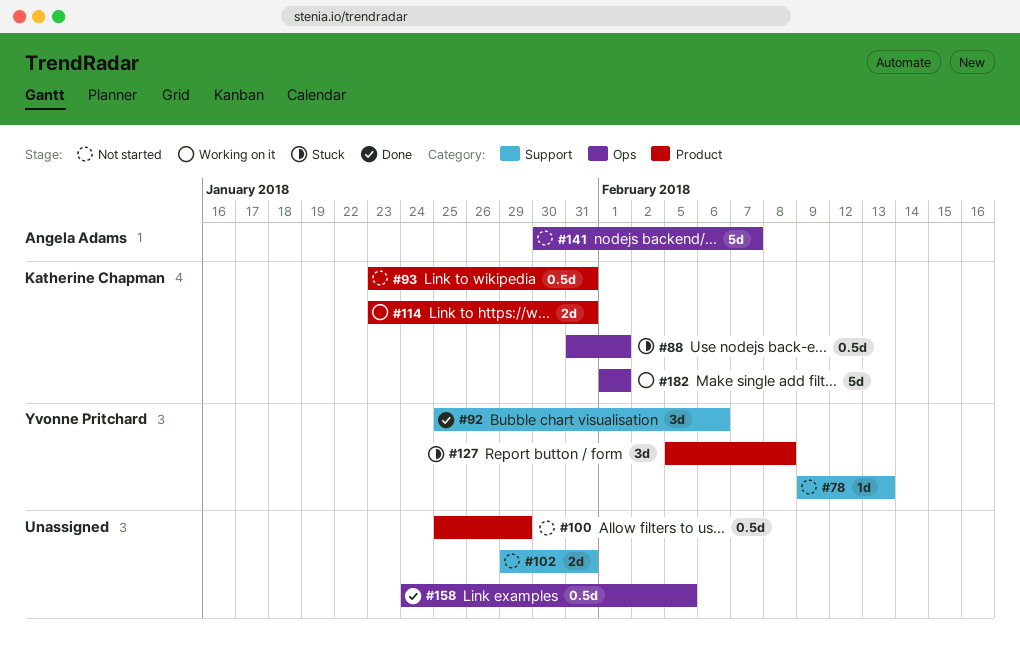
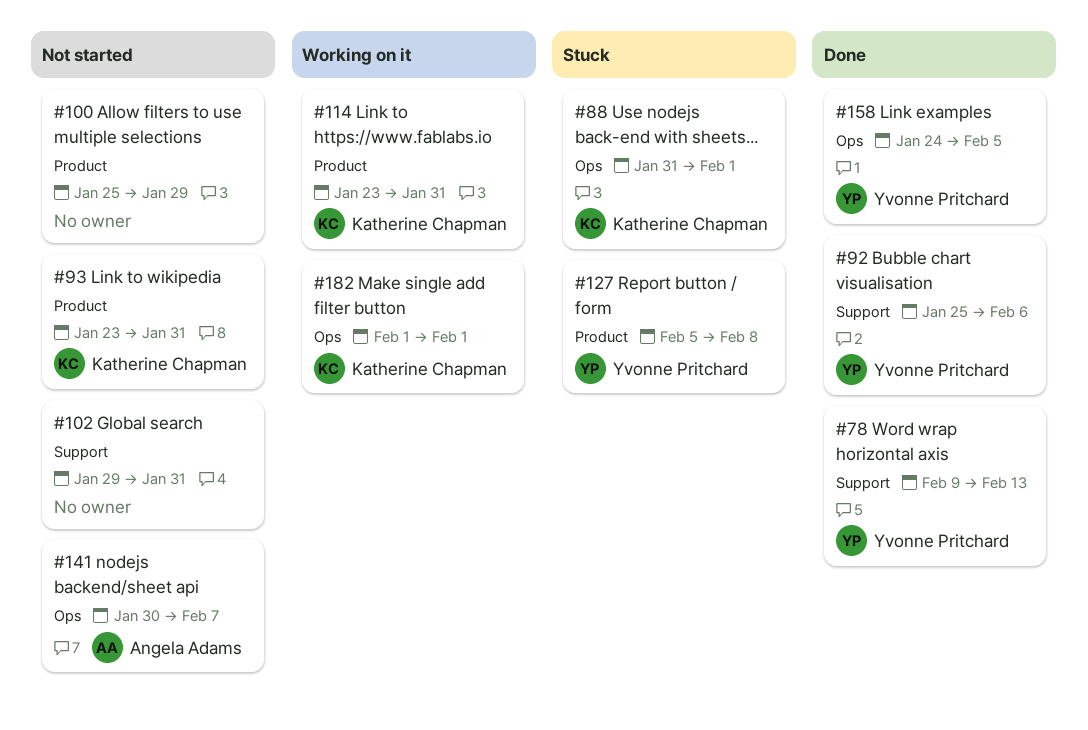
#78, status: Not started -> Done
#158, owner: none -> Yvonne Pritchard

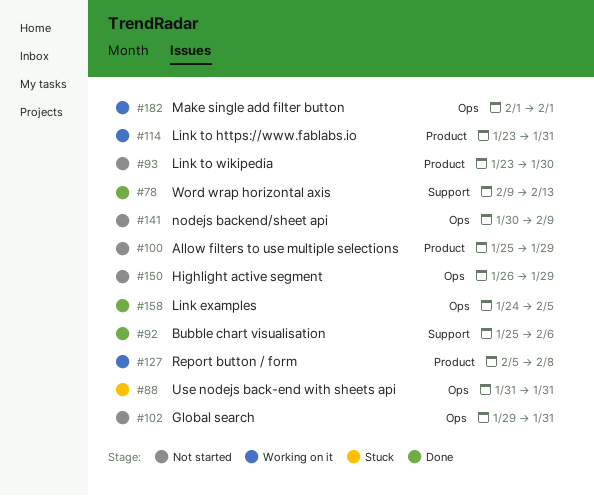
#88, due: Feb 1 -> Jan 31
#93, due: Jan 31 -> Jan 30
#102, label: Support -> Ops
#127, status: Stuck -> Working on it
#141, due: Feb 7 -> Feb 9
#150: none -> present

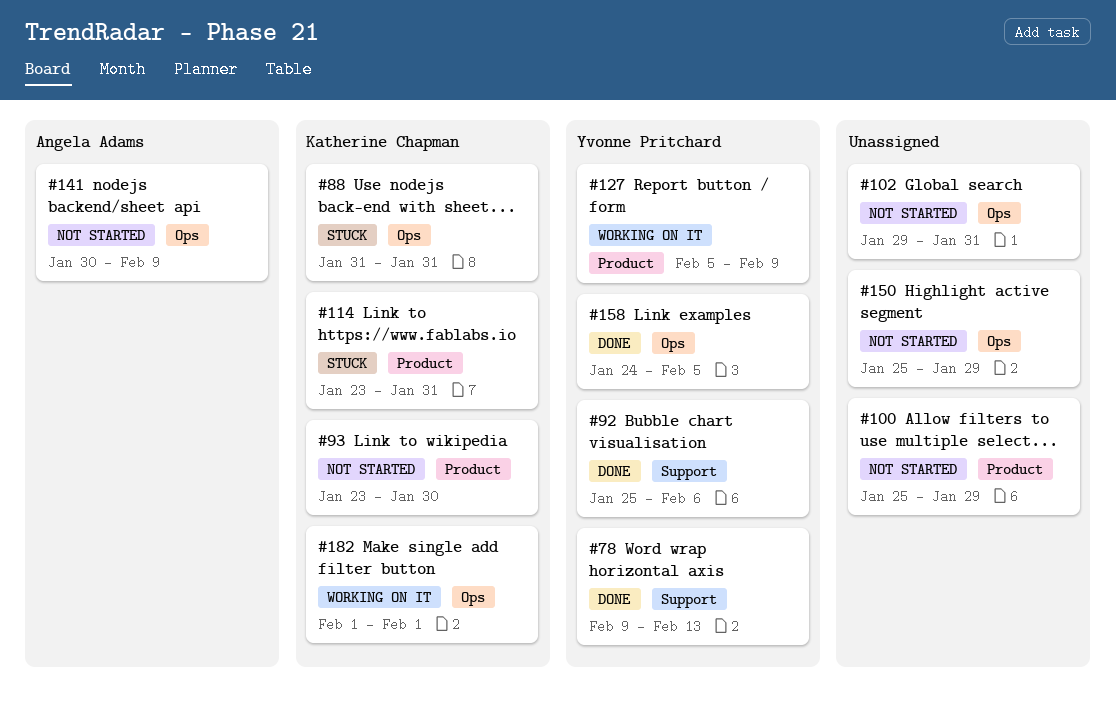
#114, status: Working on it -> Stuck
#127, due: Feb 8 -> Feb 9
#150, start: Jan 26 -> Jan 25

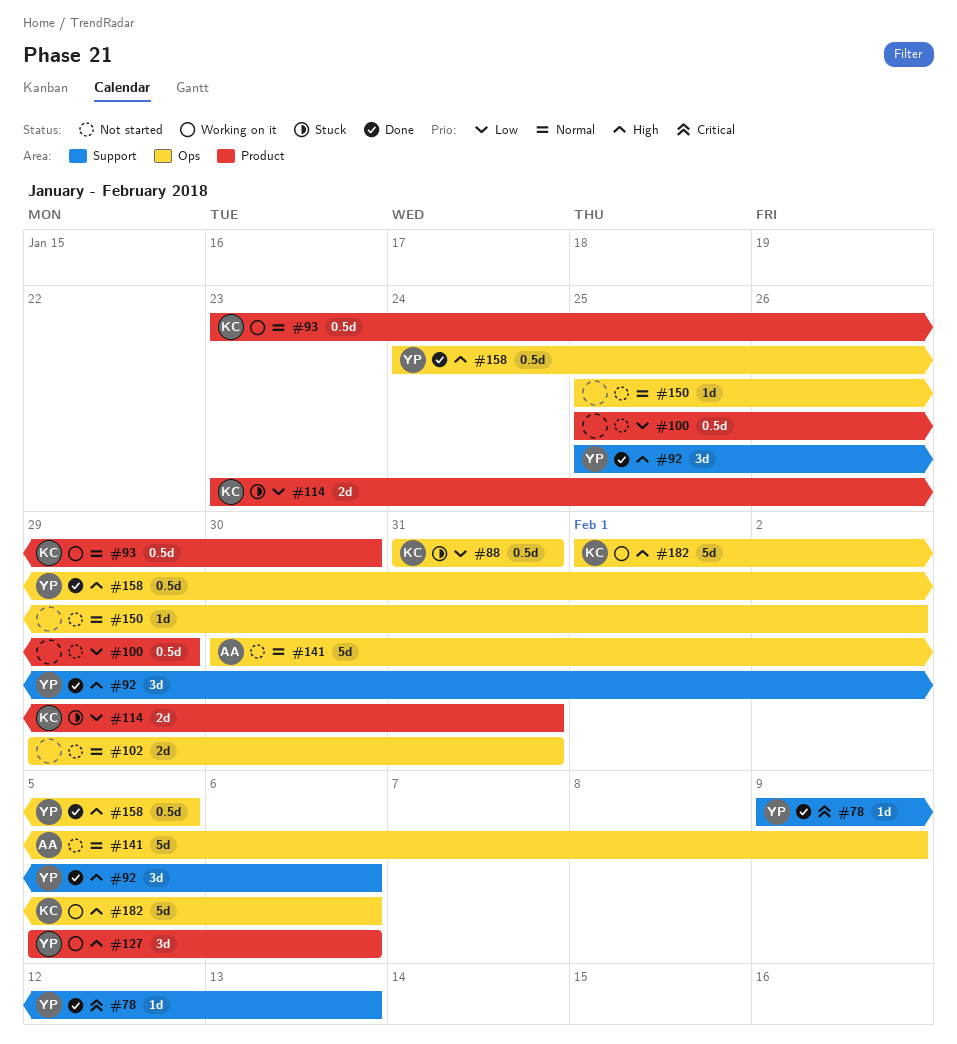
#93, status: Not started -> Working on it
#127, due: Feb 9 -> Feb 6
#150, due: Jan 29 -> Feb 2
#182, due: Feb 1 -> Feb 6

